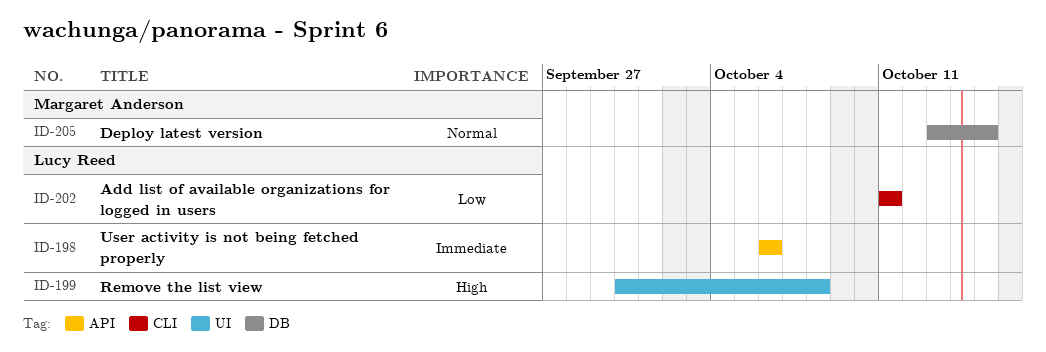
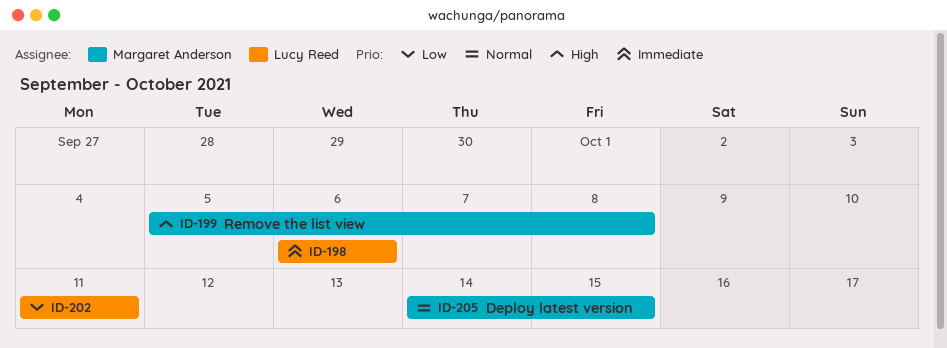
ID-199, owner: Lucy Reed -> Margaret Anderson
ID-199, start: Sep 30 -> Oct 5
ID-205, start: Oct 13 -> Oct 14

